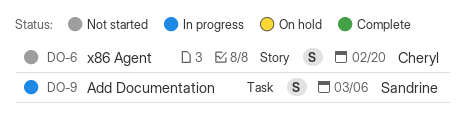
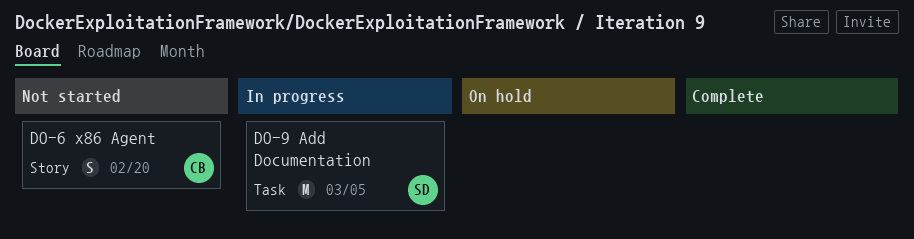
DO-9, estimate: S -> M
DO-9, due: Mar 6 -> Mar 5

